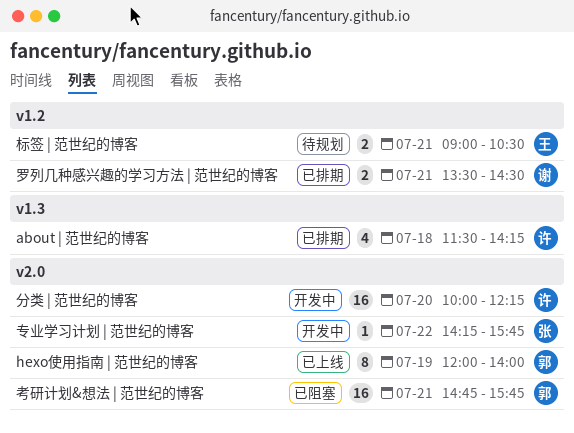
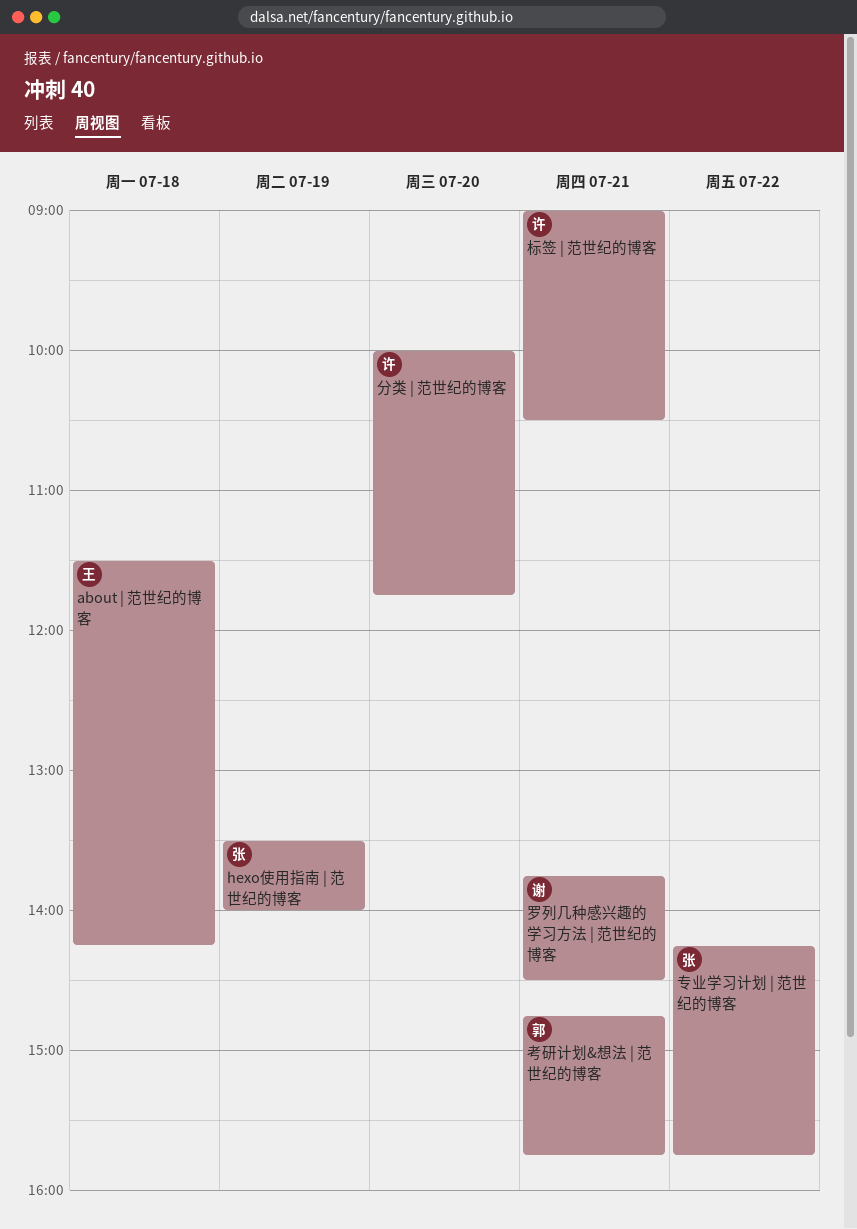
about | 范世纪的博客, owner: 许 -> 王
hexo使用指南 | 范世纪的博客, owner: 郭 -> 张
hexo使用指南 | 范世纪的博客, begins: 12:00 -> 13:30
分类 | 范世纪的博客, ends: 12:15 -> 11:45
标签 | 范世纪的博客, owner: 王 -> 许
罗列几种感兴趣的学习方法 | 范世纪的博客, begins: 13:30 -> 13:45

